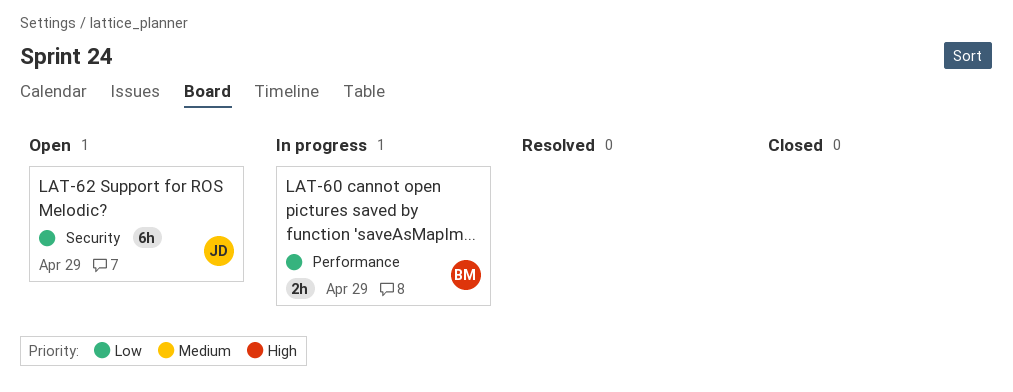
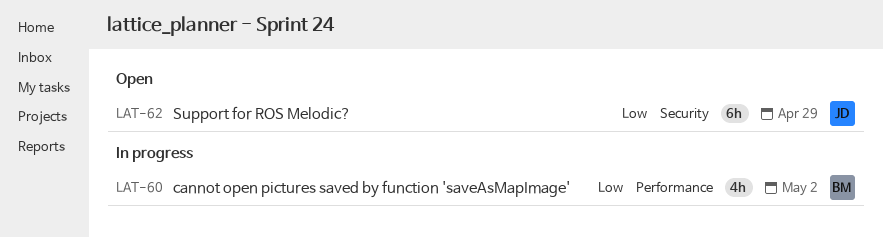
LAT-60, estimate: 2h -> 4h
LAT-60, due: Apr 29 -> May 2

